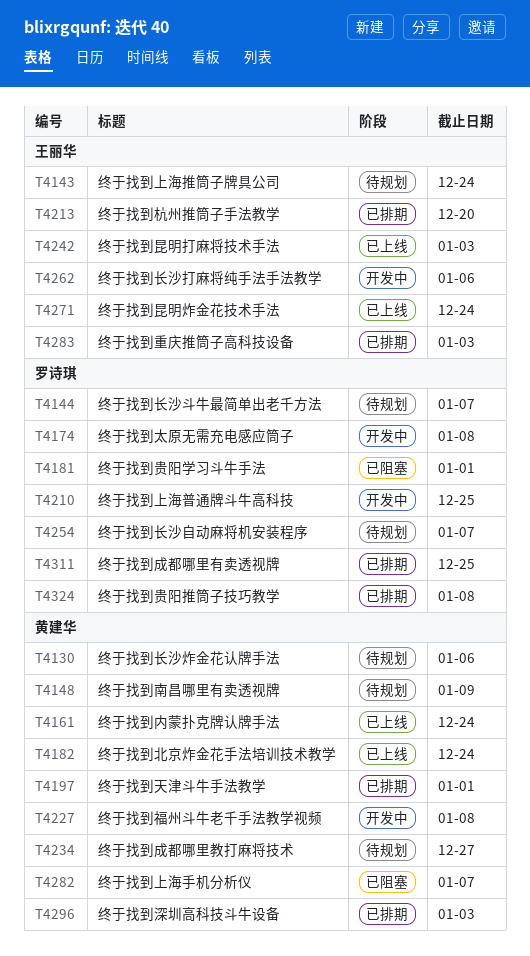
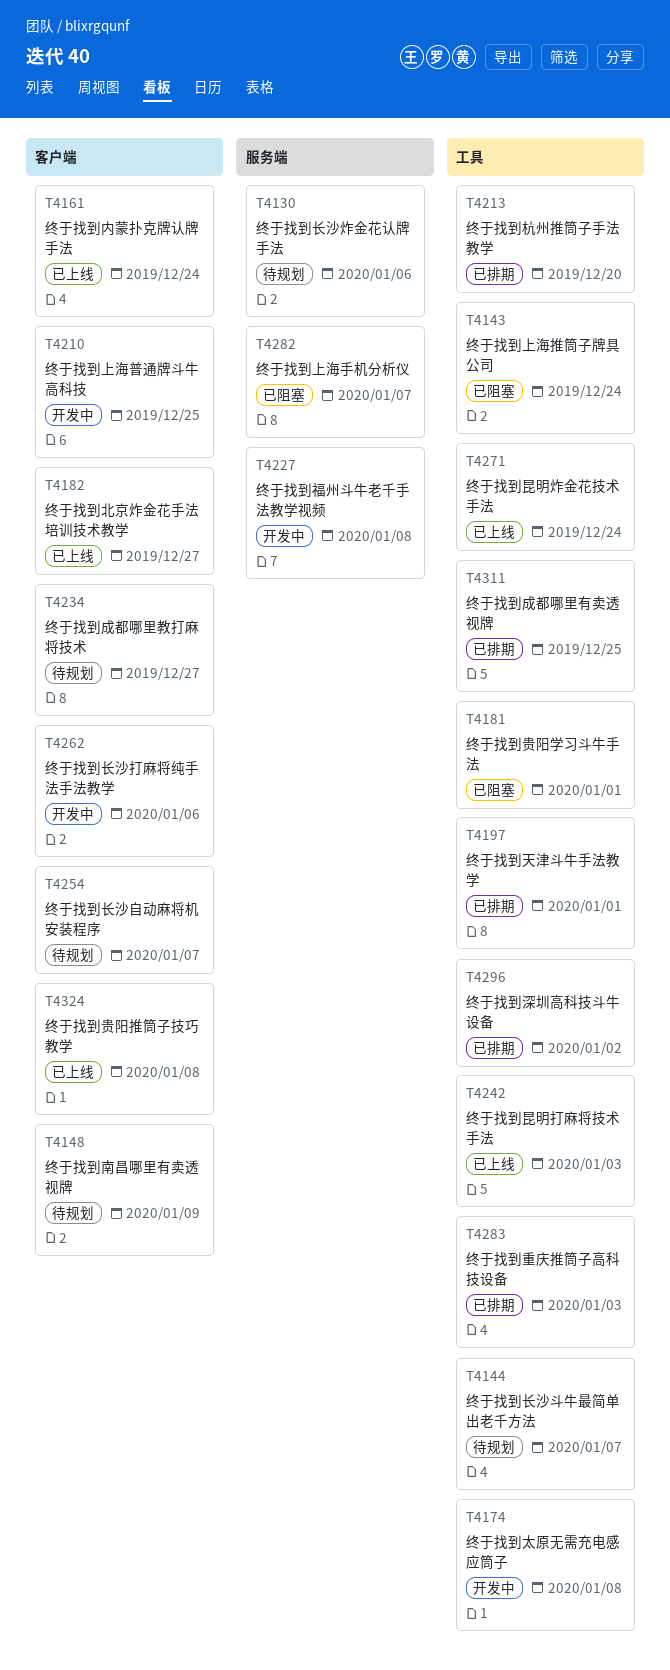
T4143, status: 待规划 -> 已阻塞
T4182, due: Dec 24 -> Dec 27
T4296, due: Jan 3 -> Jan 2
T4324, status: 已排期 -> 已上线

